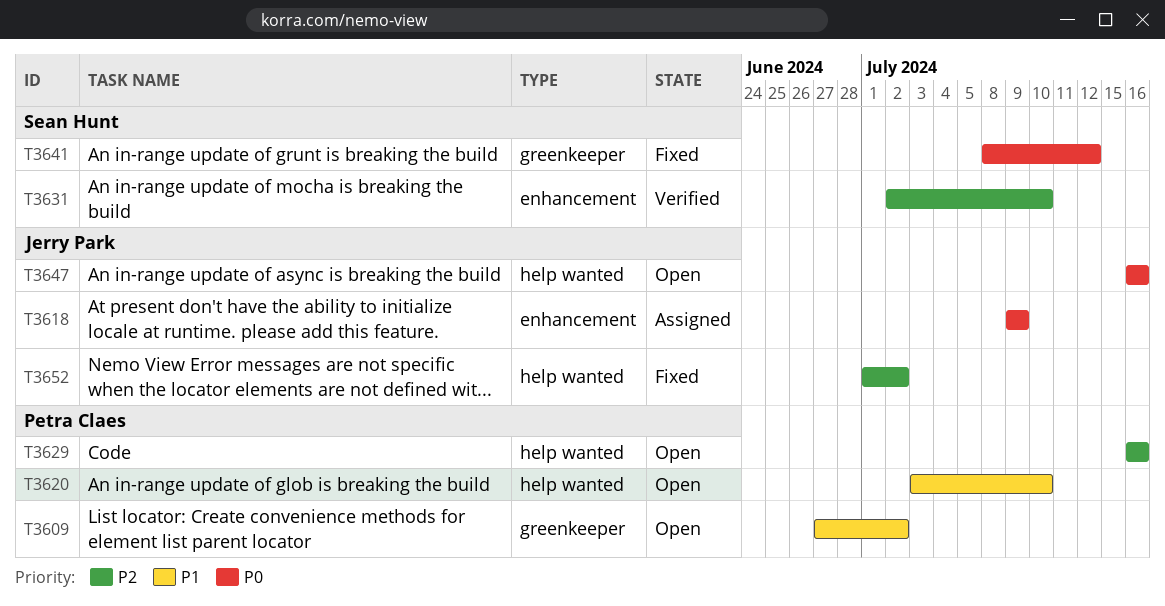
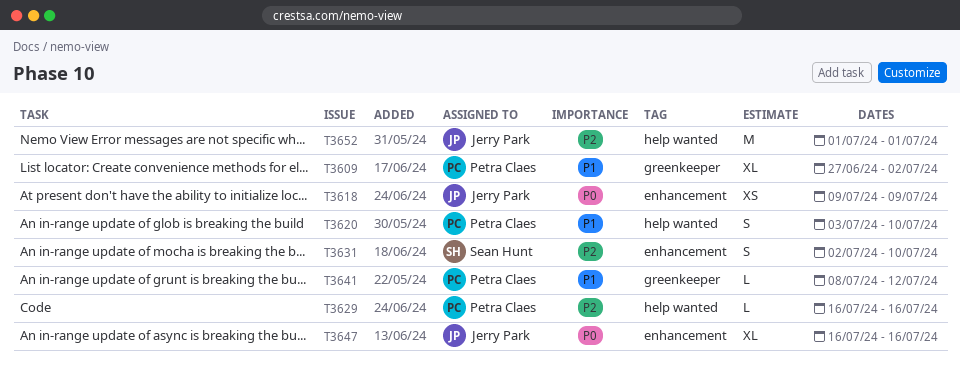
T3641, owner: Sean Hunt -> Petra Claes
T3641, priority: P0 -> P1
T3647, label: help wanted -> enhancement
T3652, due: Jul 2 -> Jul 1

